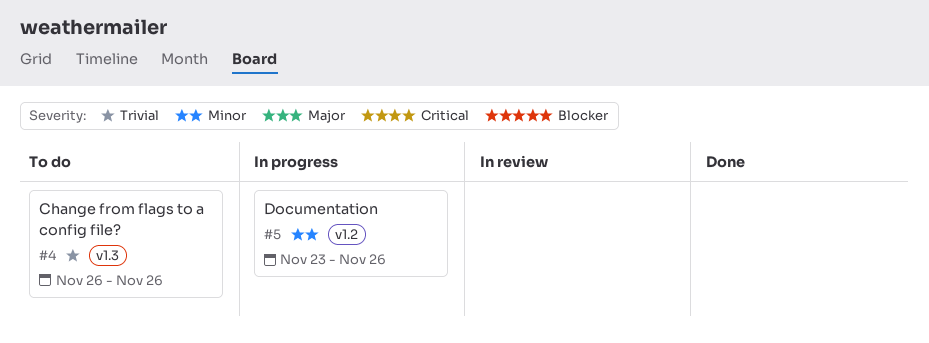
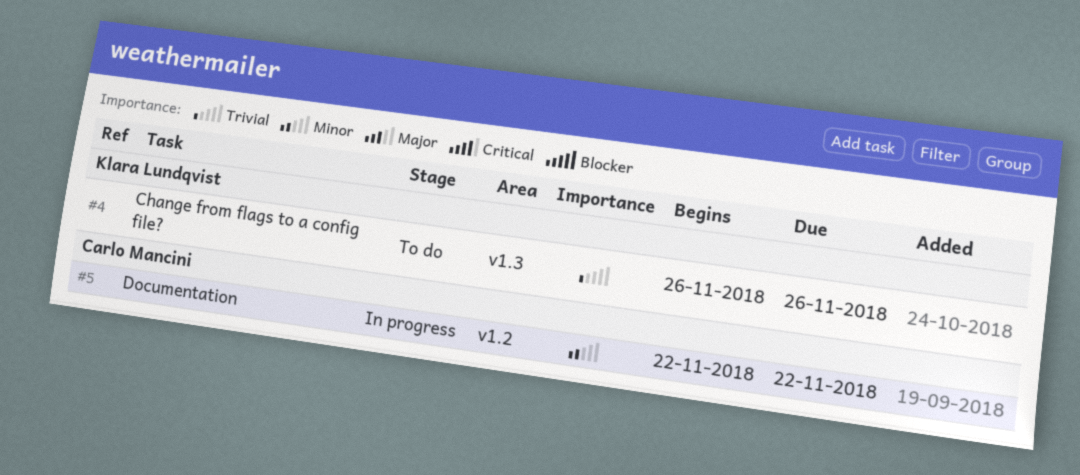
#5, start: Nov 23 -> Nov 22
#5, due: Nov 26 -> Nov 22

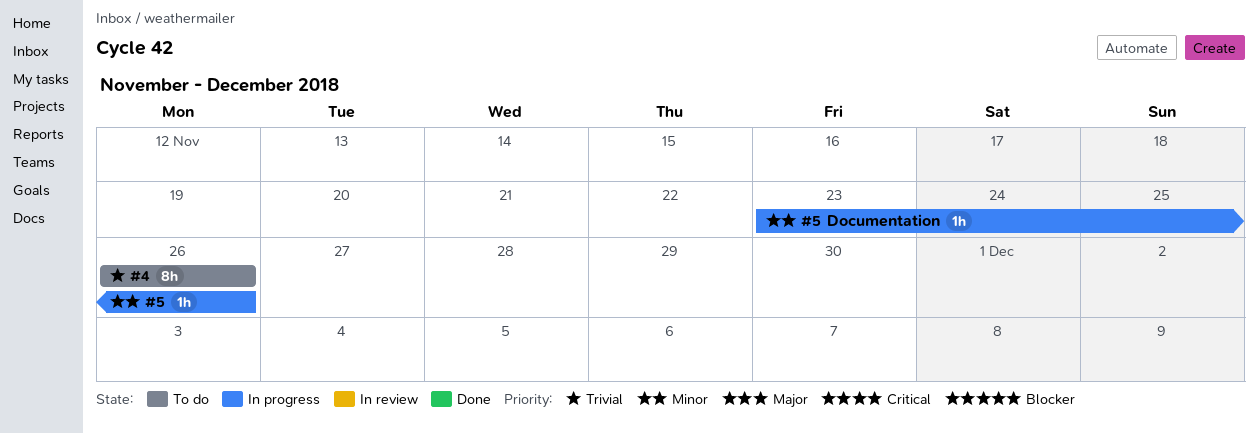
#5, start: Nov 22 -> Nov 23
#5, due: Nov 22 -> Nov 26

